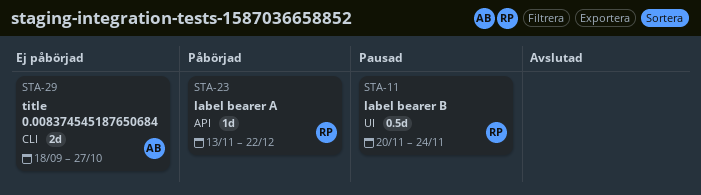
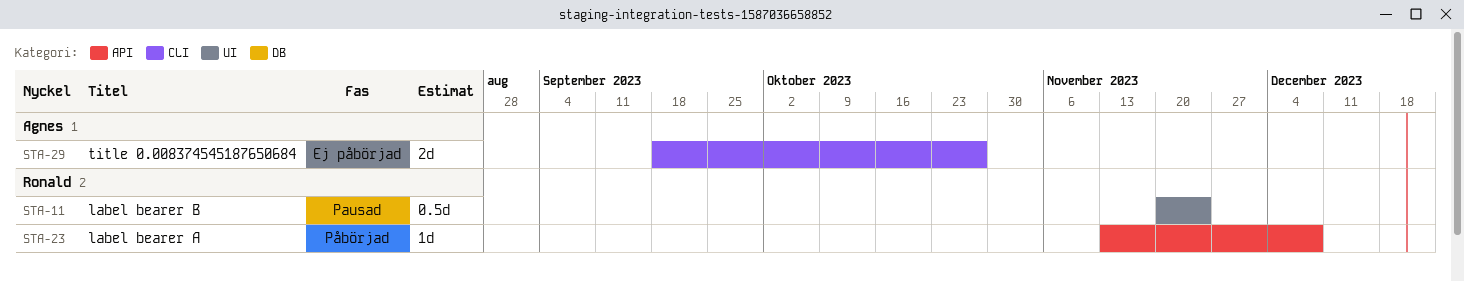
STA-23, due: Dec 22 -> Dec 8

